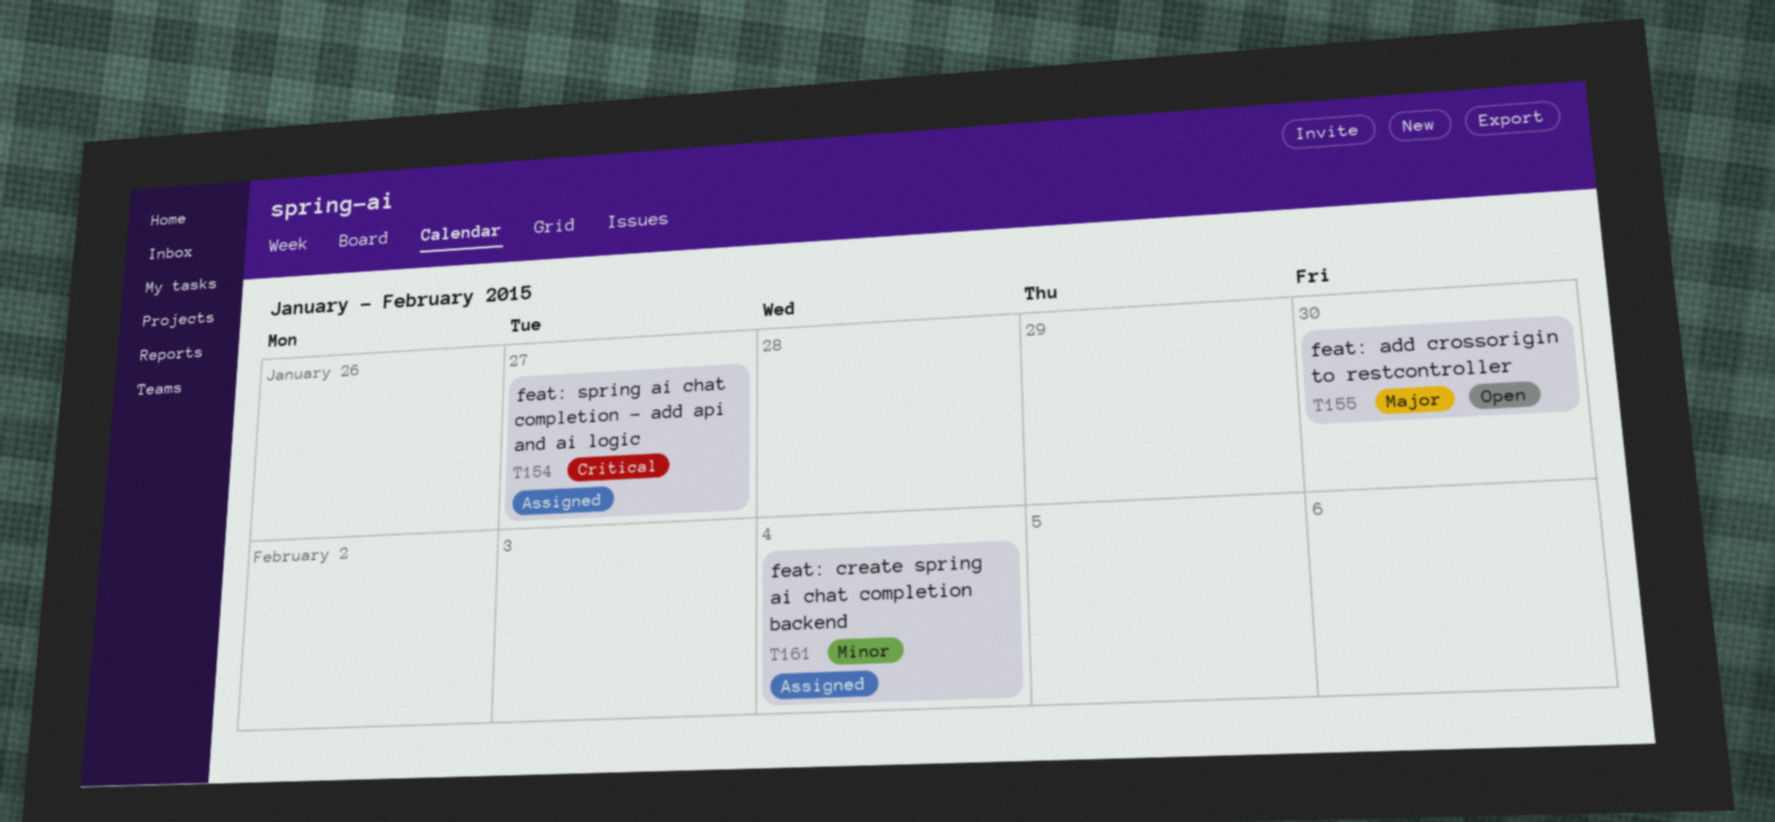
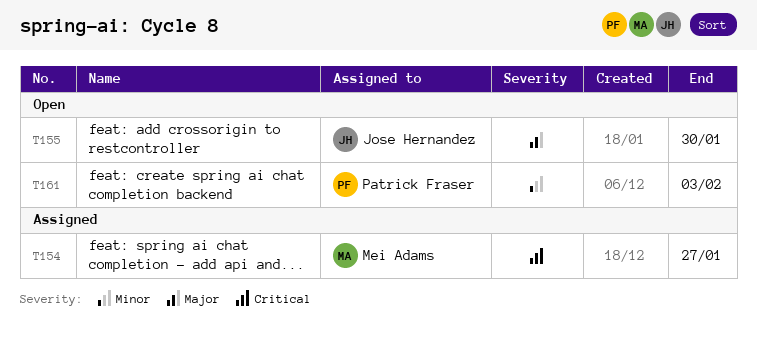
T161, status: Assigned -> Open
T161, due: Feb 4 -> Feb 3

